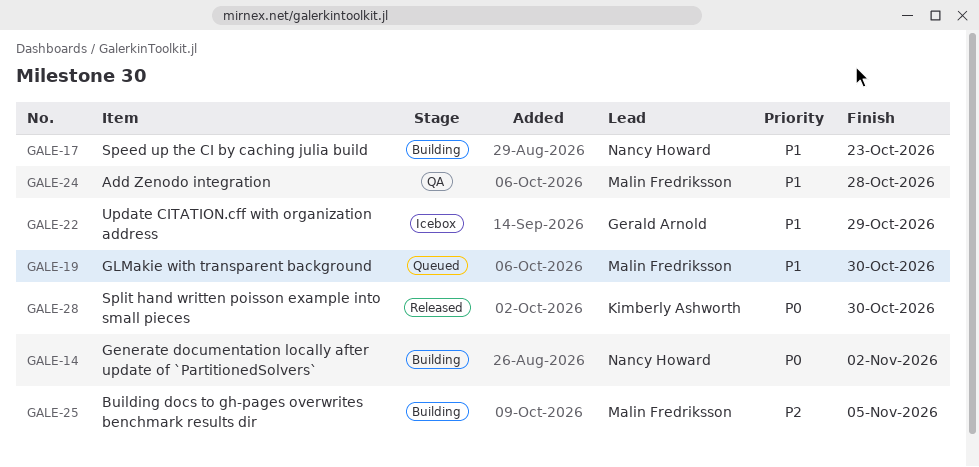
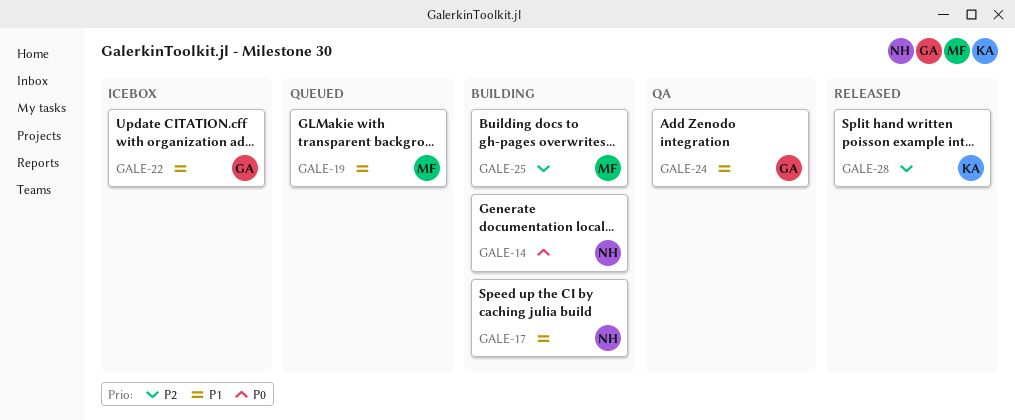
GALE-24, owner: Malin Fredriksson -> Gerald Arnold
GALE-28, priority: P0 -> P2

